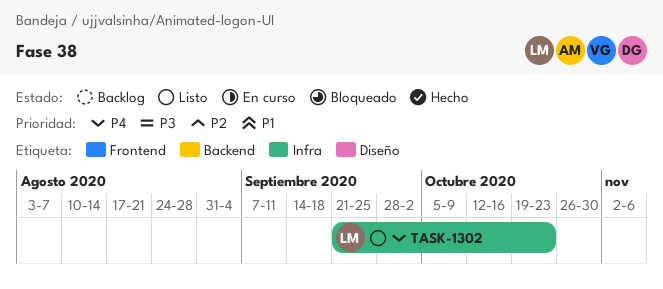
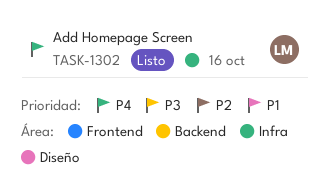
TASK-1302, due: Oct 23 -> Oct 16

